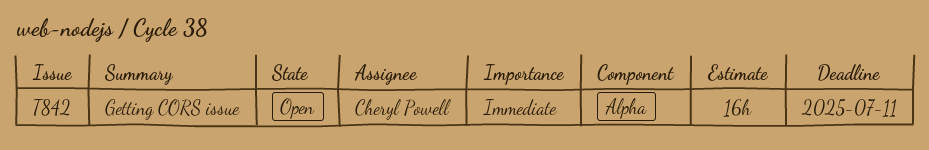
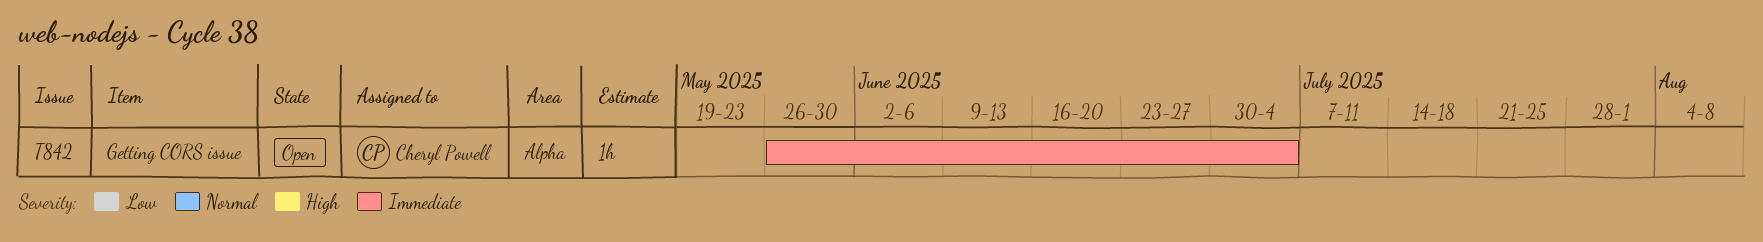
T842, estimate: 16h -> 1h
T842, due: Jul 11 -> Jul 4

